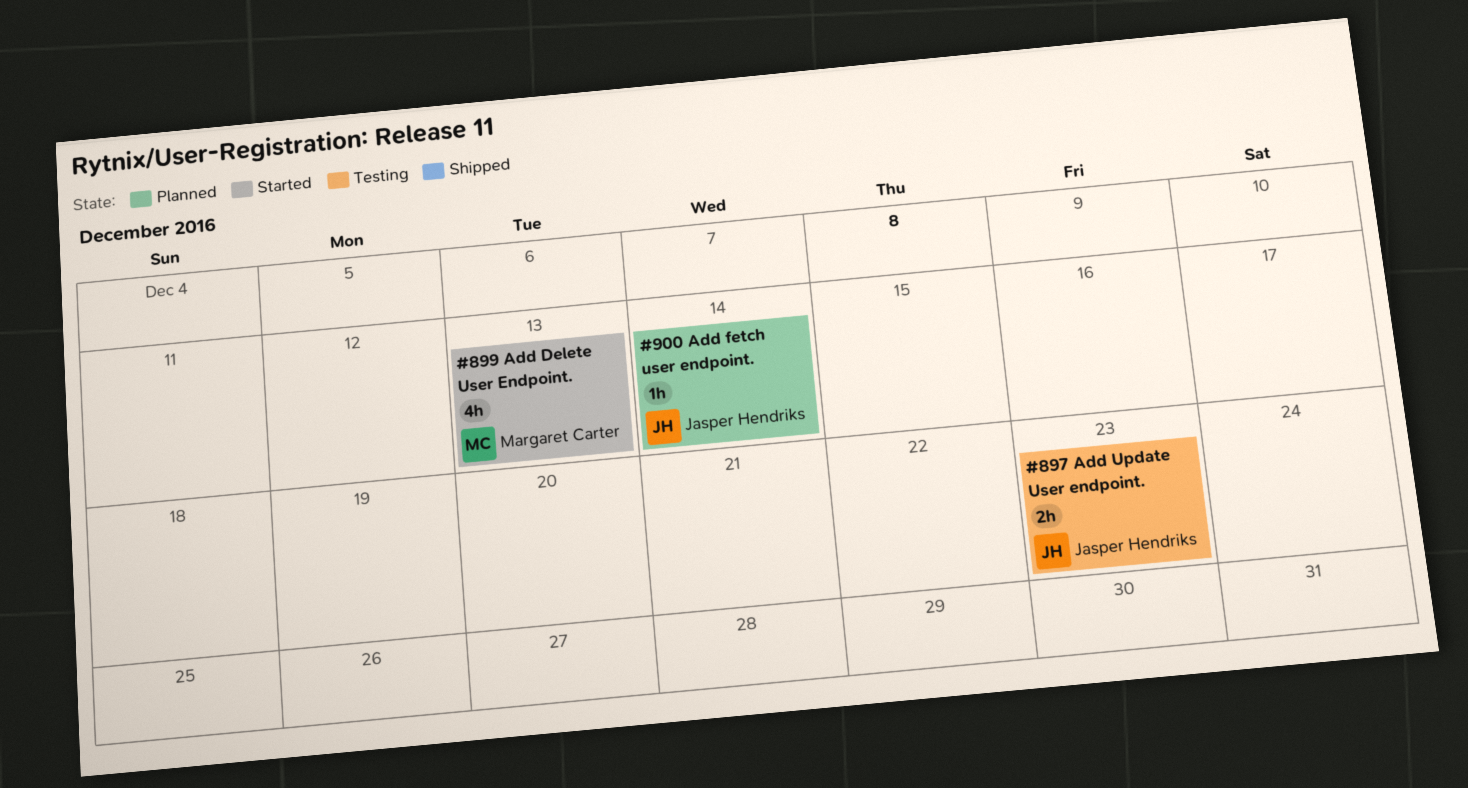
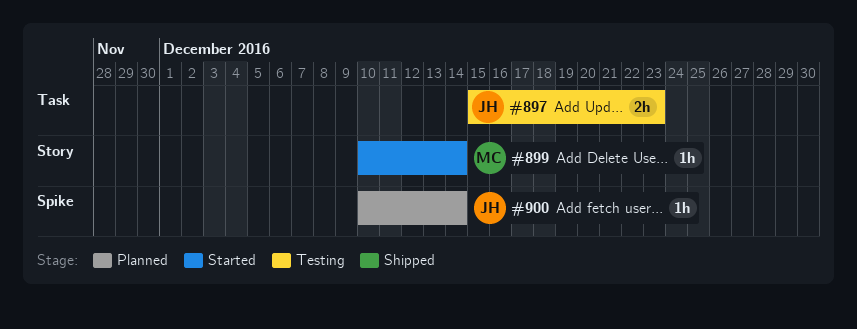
#899, estimate: 4h -> 1h
#899, due: Dec 13 -> Dec 14

